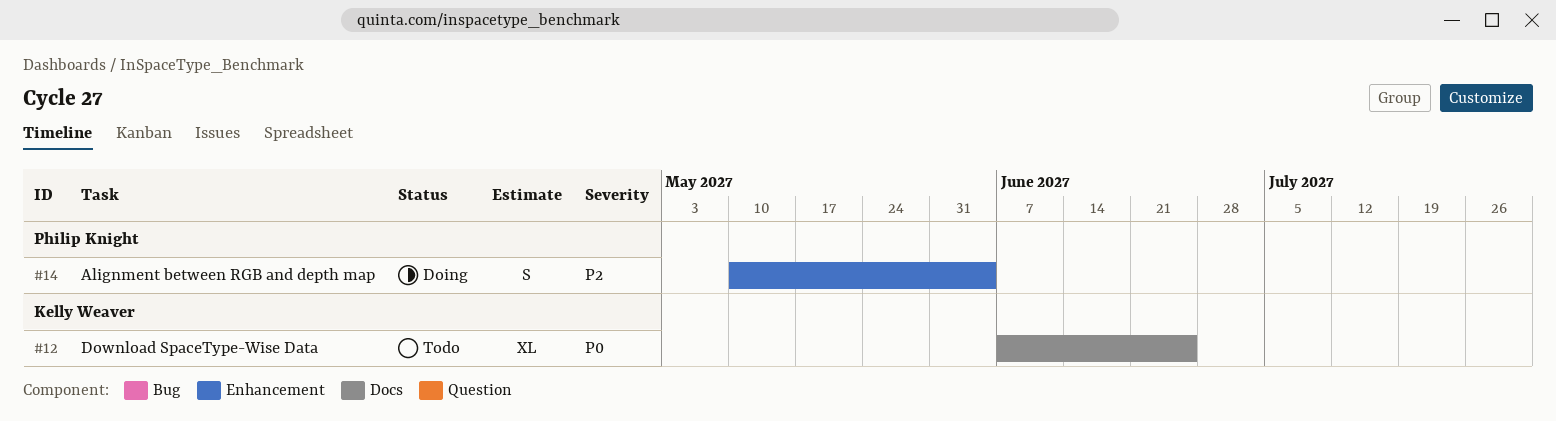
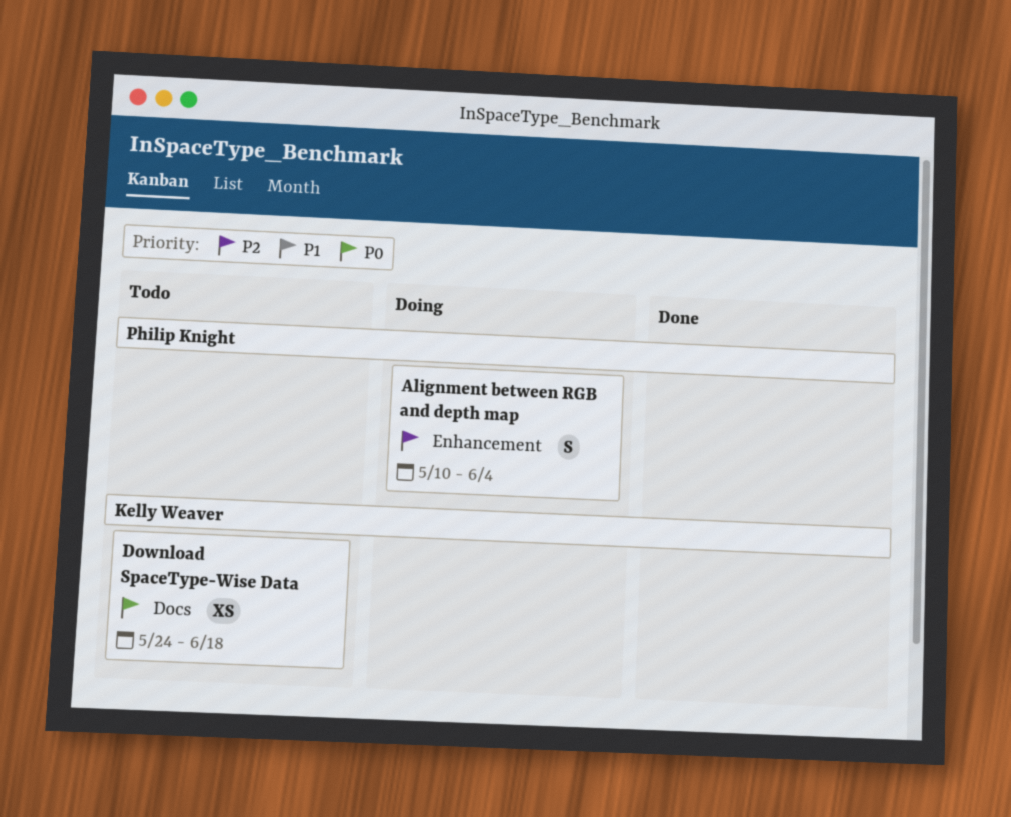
Download SpaceType-Wise Data, estimate: XL -> XS
Download SpaceType-Wise Data, start: Jun 7 -> May 24
Download SpaceType-Wise Data, due: Jun 25 -> Jun 18

